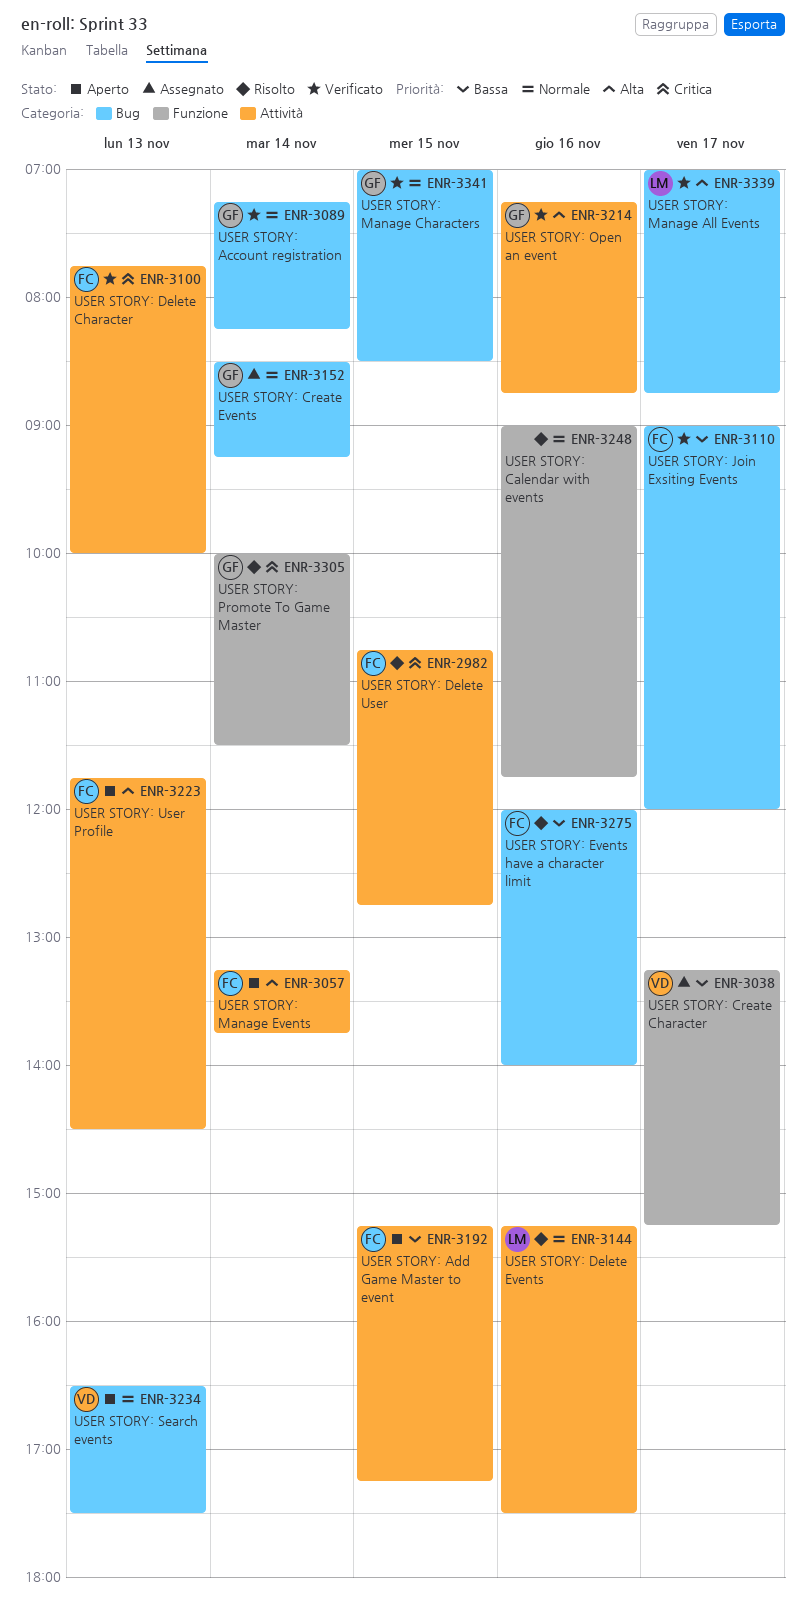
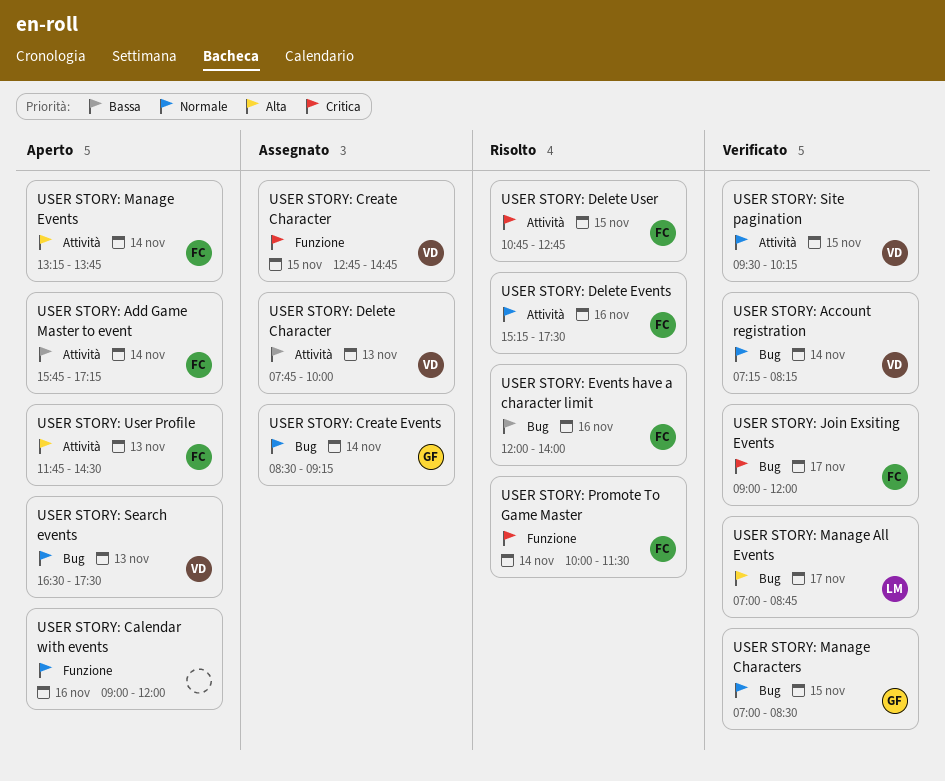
USER STORY: Account registration, owner: GF -> VD
USER STORY: Add Game Master to event, day: Nov 15 -> Nov 14
USER STORY: Add Game Master to event, begins: 15:15 -> 15:45
USER STORY: Calendar with events, status: Risolto -> Aperto
USER STORY: Calendar with events, ends: 11:45 -> 12:00
USER STORY: Create Character, priority: Bassa -> Critica
USER STORY: Create Character, day: Nov 17 -> Nov 15
USER STORY: Create Character, begins: 13:15 -> 12:45
USER STORY: Create Character, ends: 15:15 -> 14:45
USER STORY: Delete Character, status: Verificato -> Assegnato
USER STORY: Delete Character, owner: FC -> VD
USER STORY: Delete Character, priority: Critica -> Bassa
USER STORY: Delete Events, owner: LM -> FC
USER STORY: Join Exsiting Events, priority: Bassa -> Critica
USER STORY: Open an event: present -> none
USER STORY: Promote To Game Master, owner: GF -> FC
USER STORY: Site pagination: none -> present

